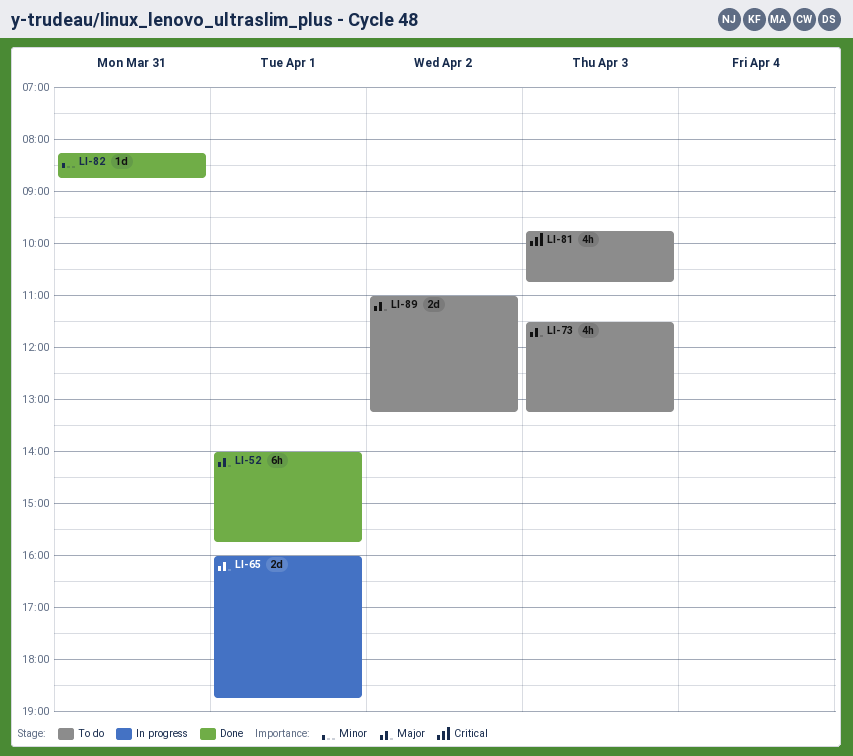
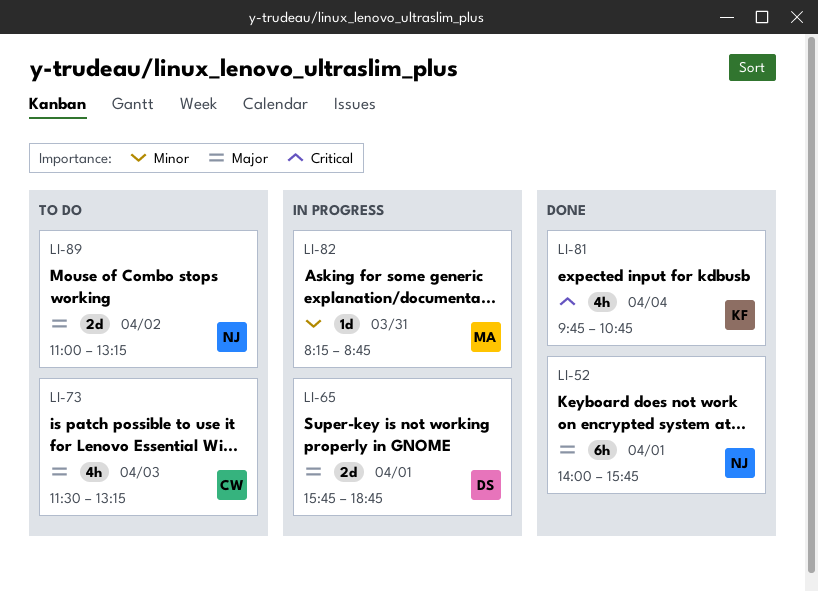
LI-65, begins: 16:00 -> 15:45
LI-81, status: To do -> Done
LI-81, day: Apr 3 -> Apr 4
LI-82, status: Done -> In progress

